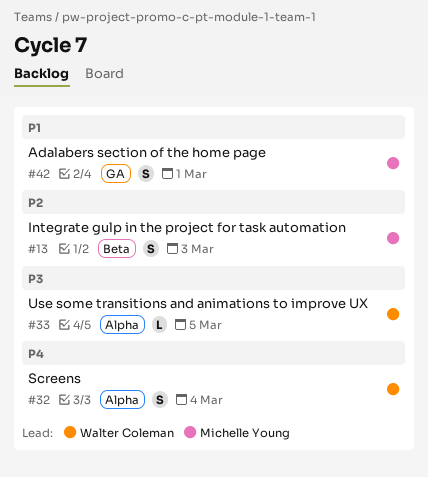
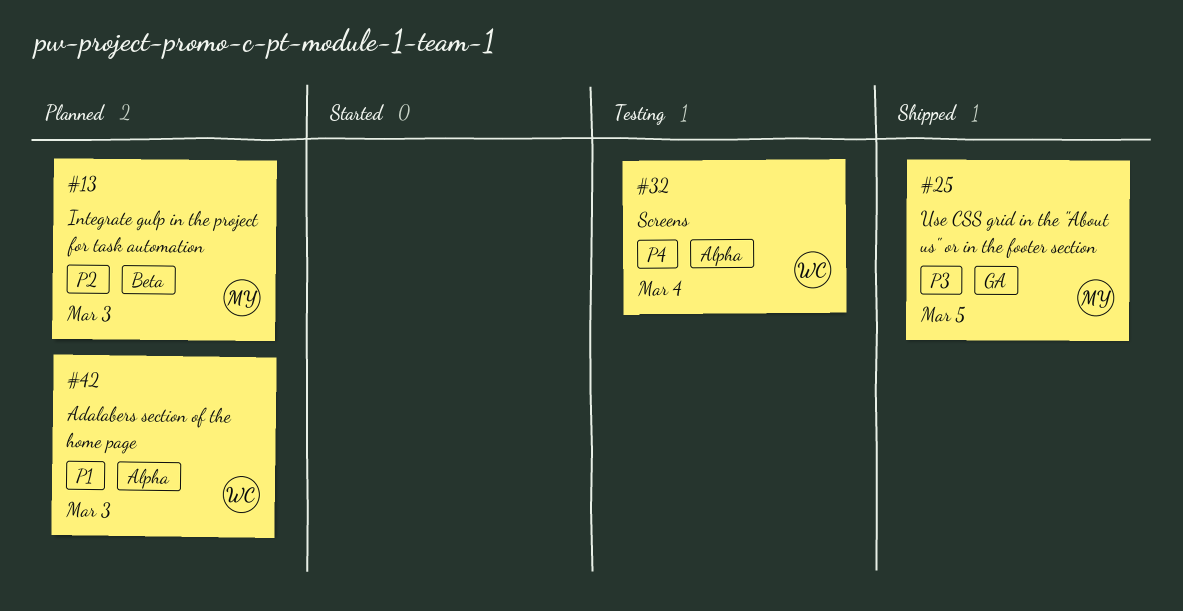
#25: none -> present
#33: present -> none
#42, owner: Michelle Young -> Walter Coleman
#42, label: GA -> Alpha
#42, due: Mar 1 -> Mar 3

